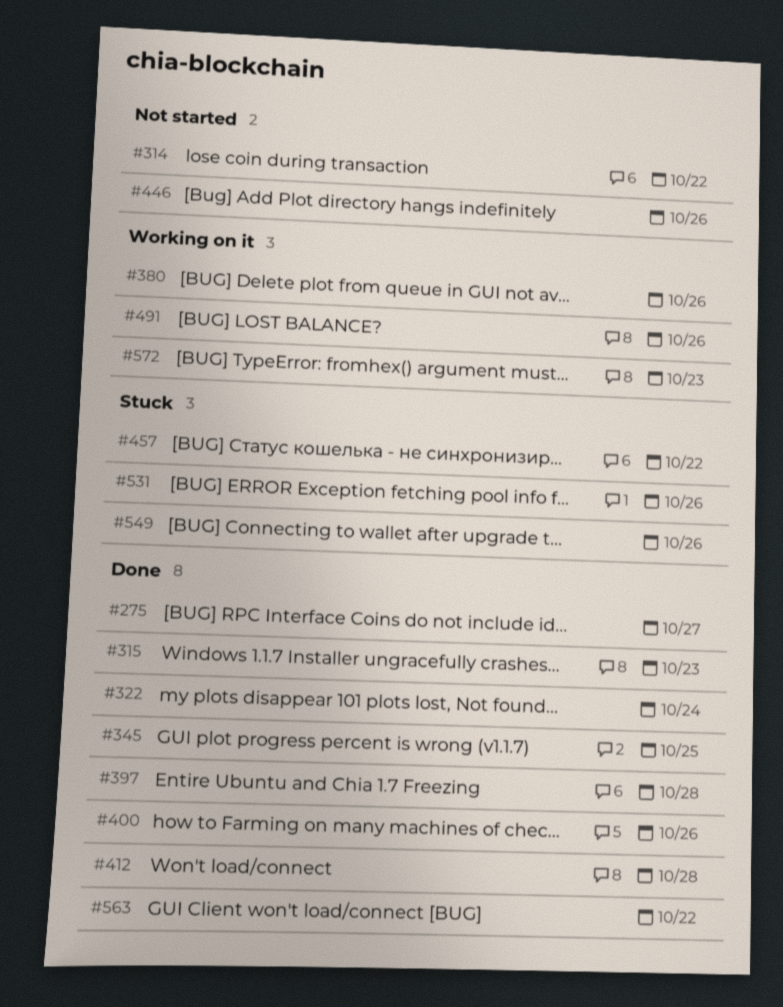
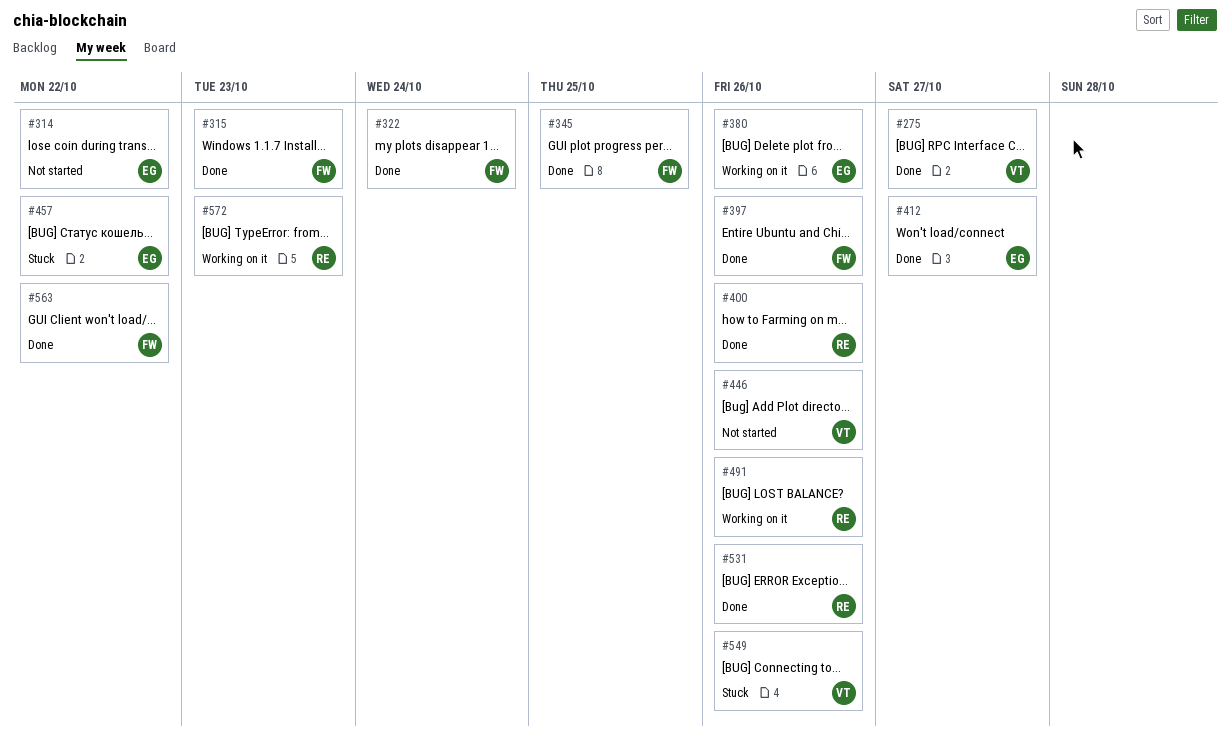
#397, due: Oct 28 -> Oct 26
#412, due: Oct 28 -> Oct 27
#531, status: Stuck -> Done

